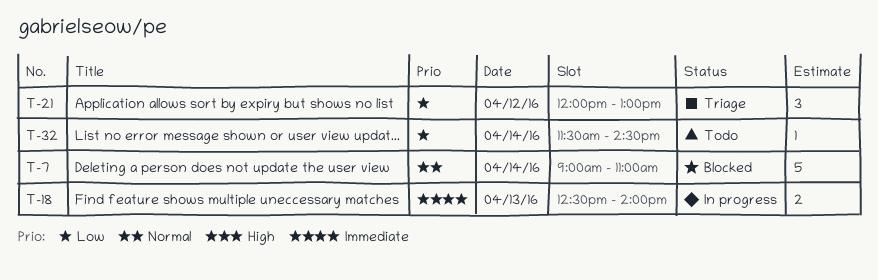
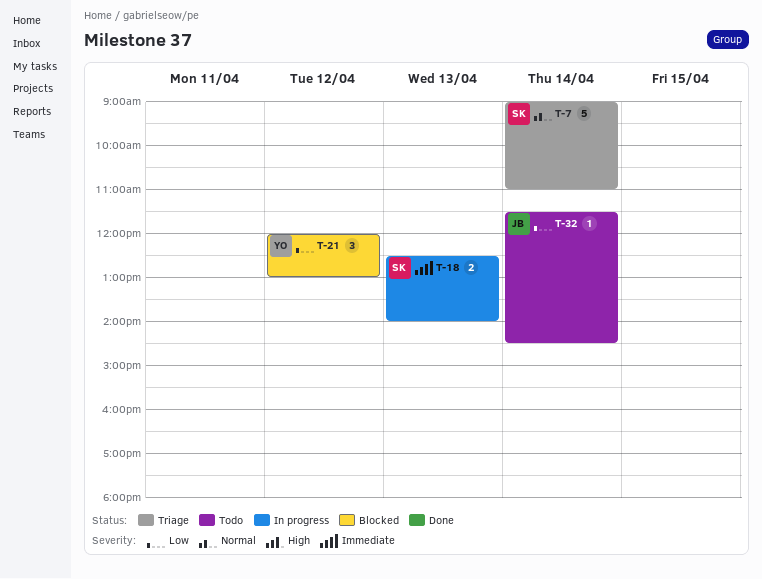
T-7, status: Blocked -> Triage
T-21, status: Triage -> Blocked

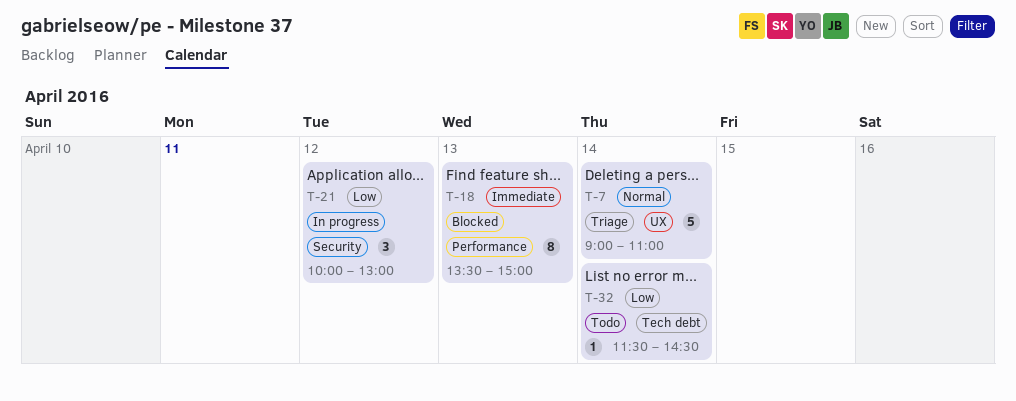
T-18, status: In progress -> Blocked
T-18, estimate: 2 -> 8
T-18, begins: 12:30 -> 13:30
T-18, ends: 14:00 -> 15:00
T-21, status: Blocked -> In progress
T-21, begins: 12:00 -> 10:00

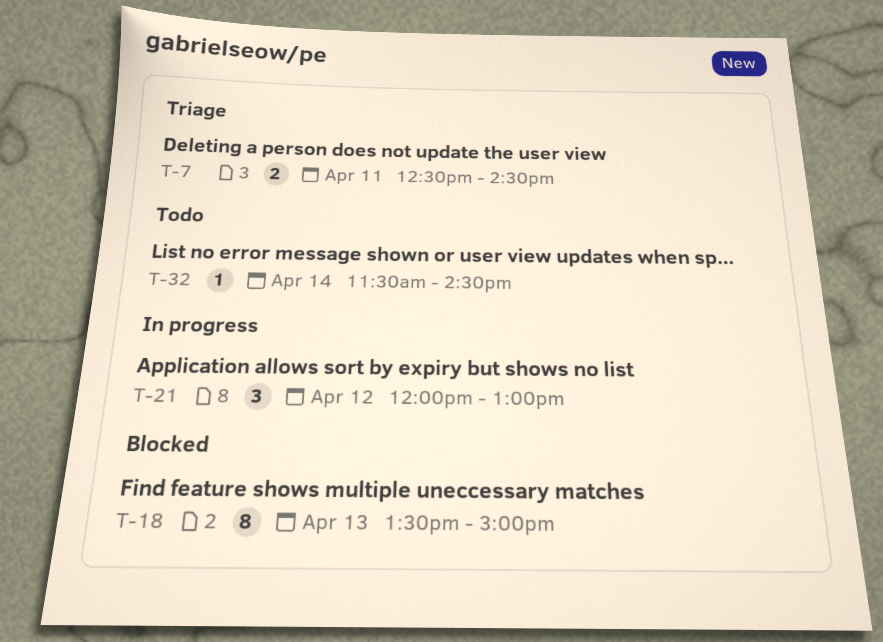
T-7, estimate: 5 -> 2
T-7, day: Apr 14 -> Apr 11
T-7, begins: 09:00 -> 12:30
T-7, ends: 11:00 -> 14:30
T-21, begins: 10:00 -> 12:00

